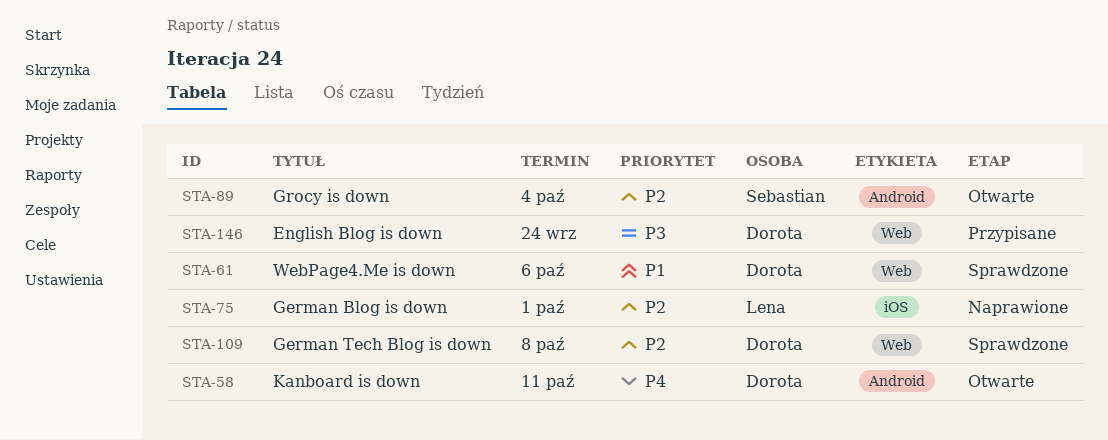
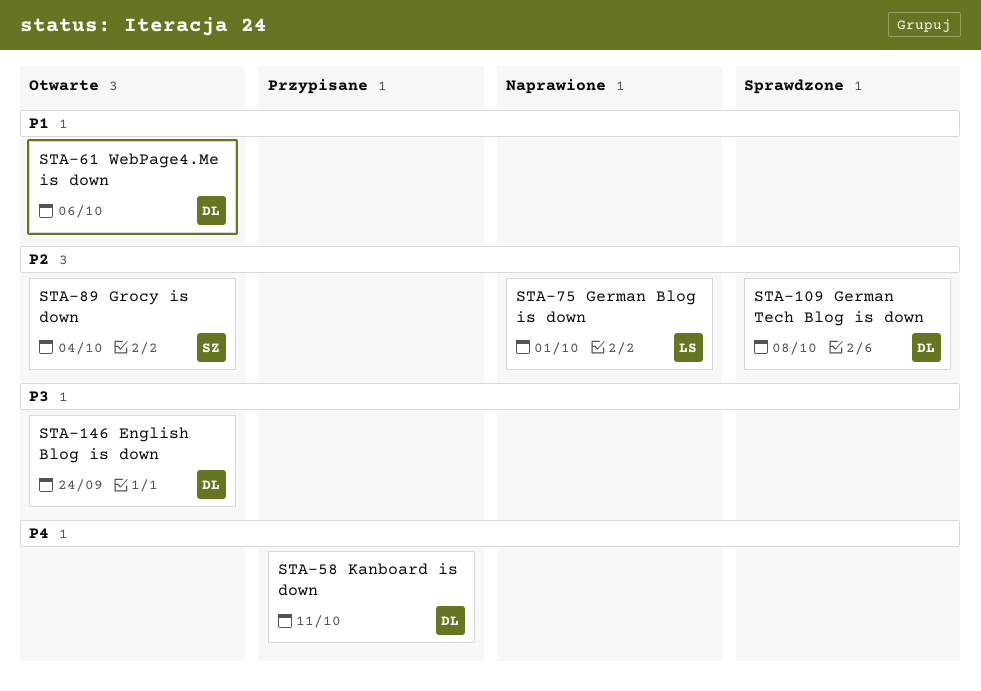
STA-58, status: Otwarte -> Przypisane
STA-61, status: Sprawdzone -> Otwarte
STA-146, status: Przypisane -> Otwarte

